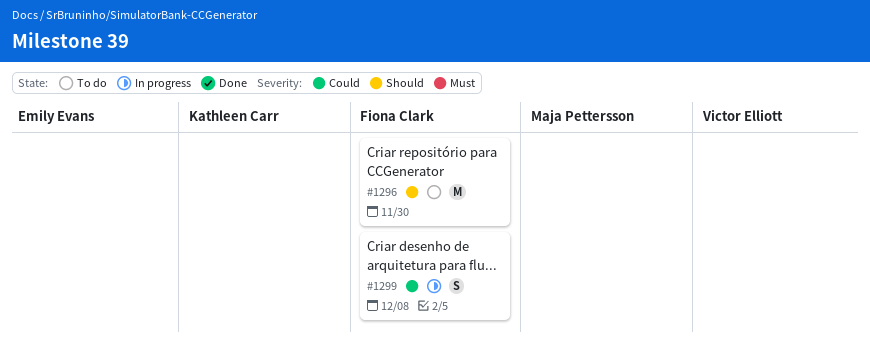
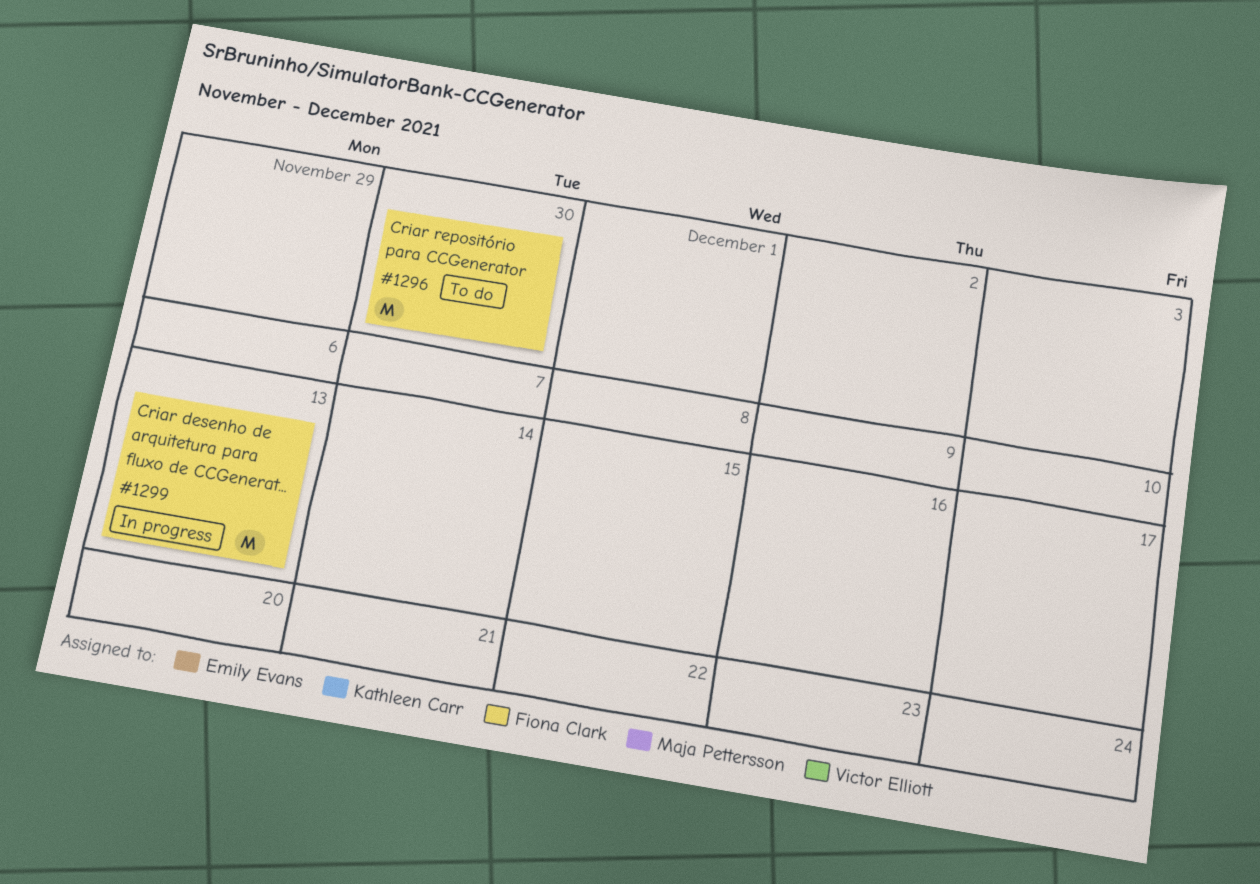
#1299, estimate: S -> M
#1299, due: Dec 8 -> Dec 13

